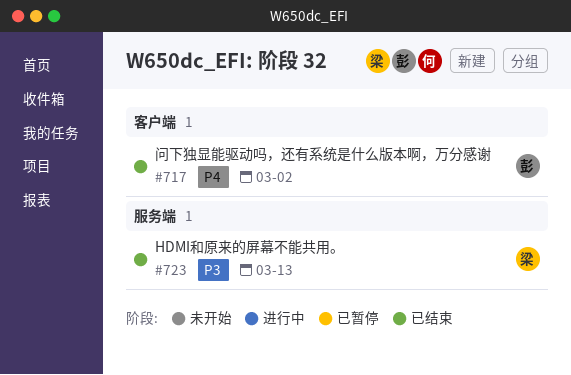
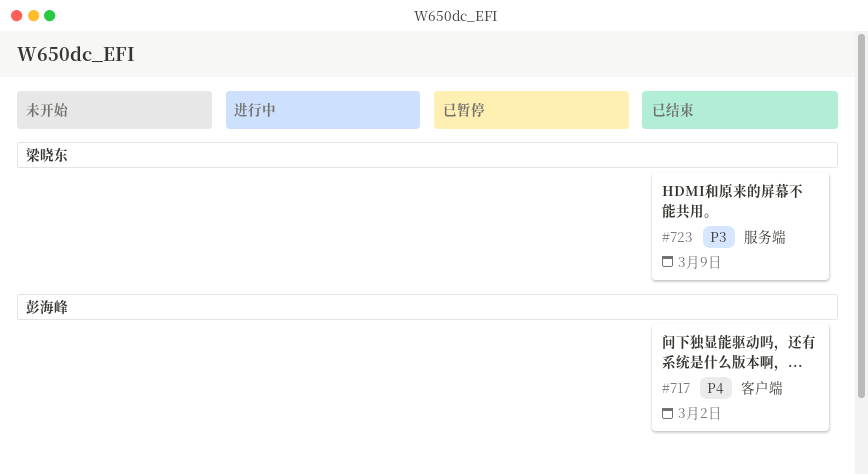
#723, due: Mar 13 -> Mar 9

